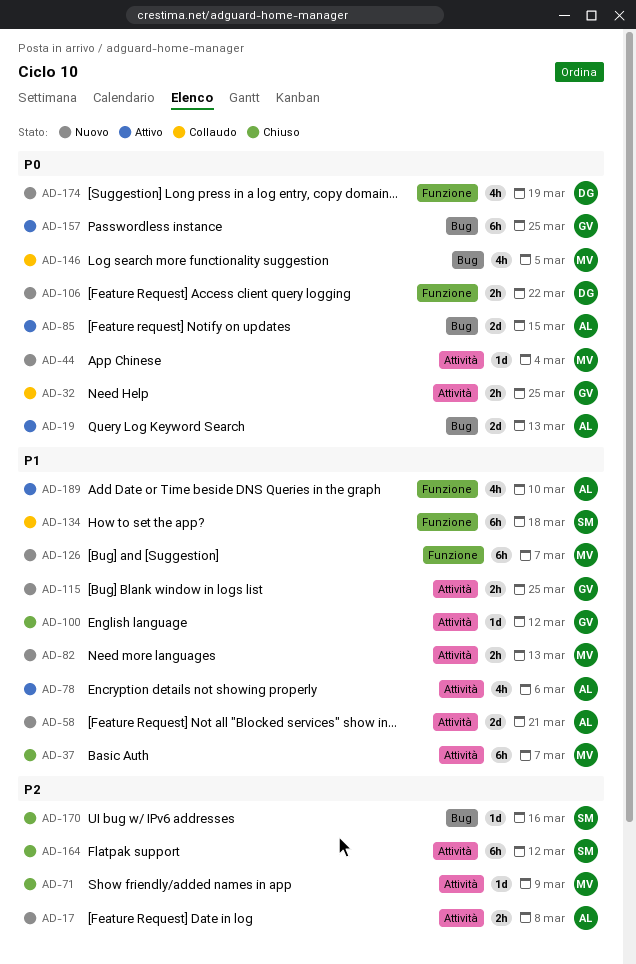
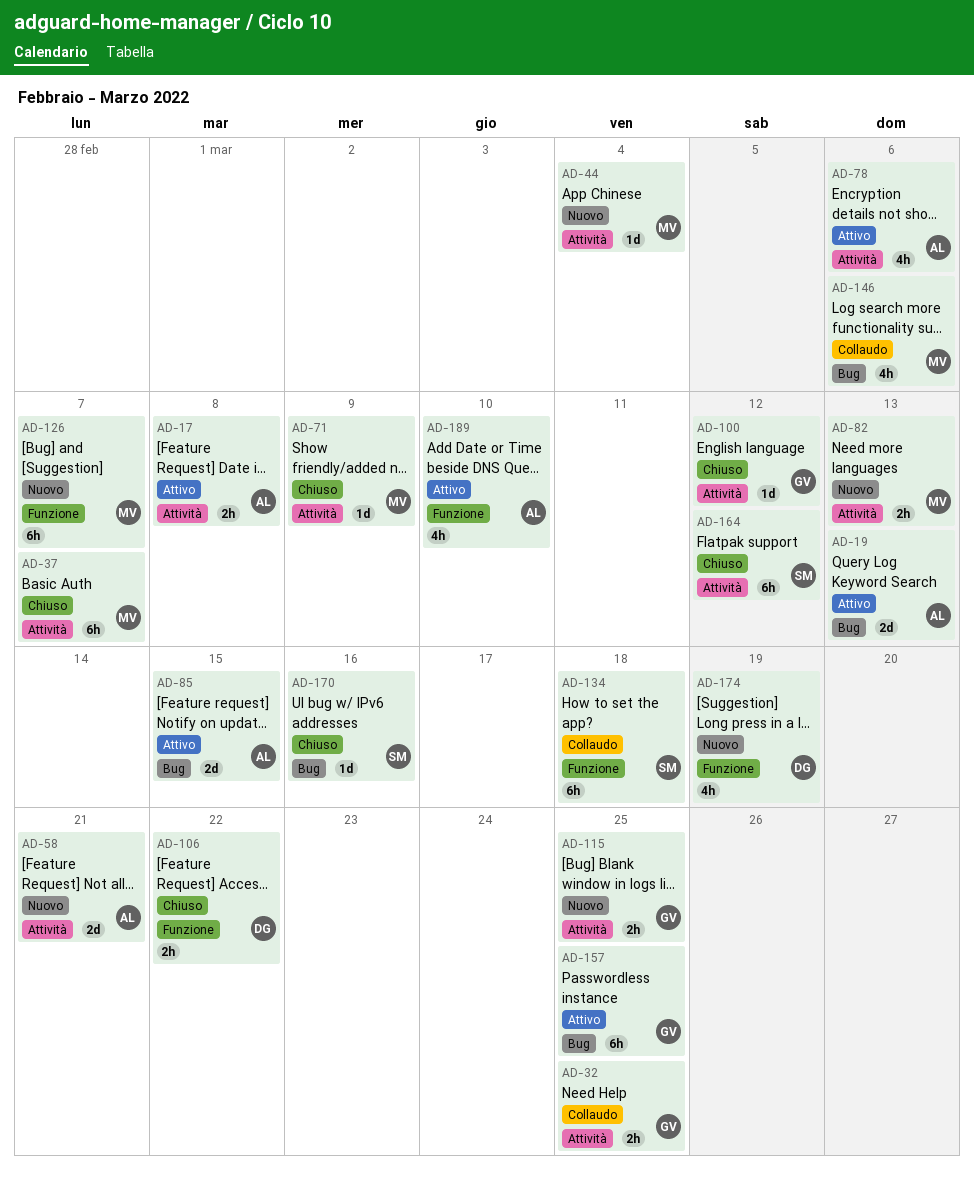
AD-17, status: Nuovo -> Attivo
AD-106, status: Nuovo -> Chiuso
AD-146, due: Mar 5 -> Mar 6

